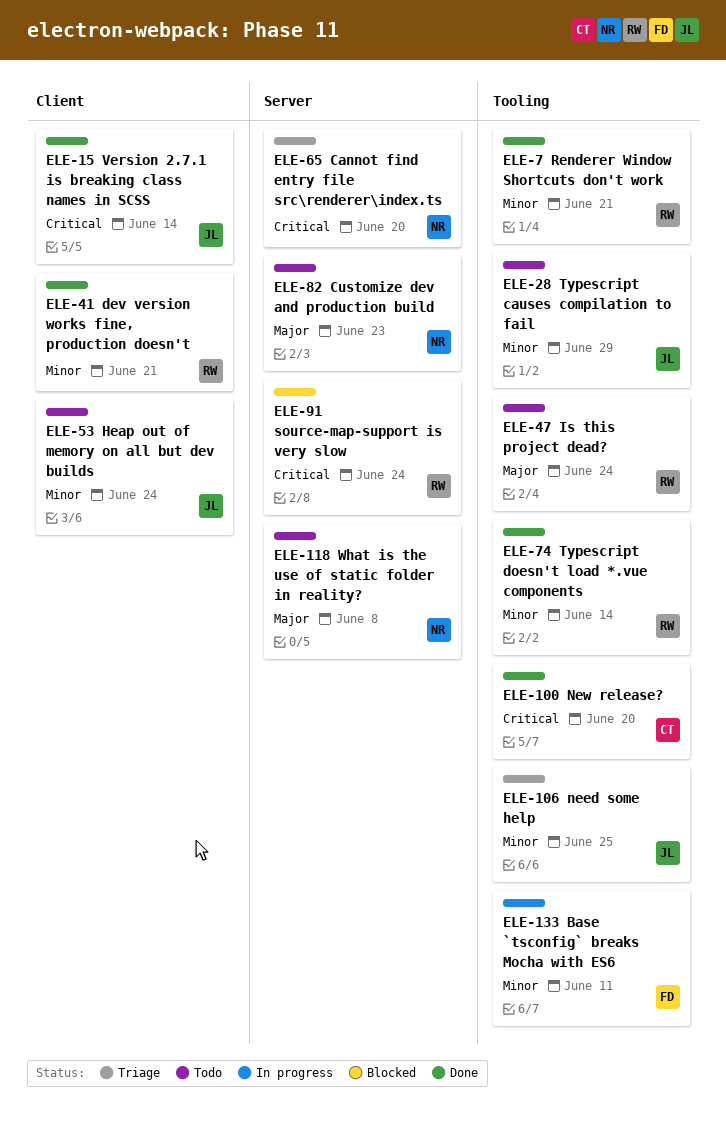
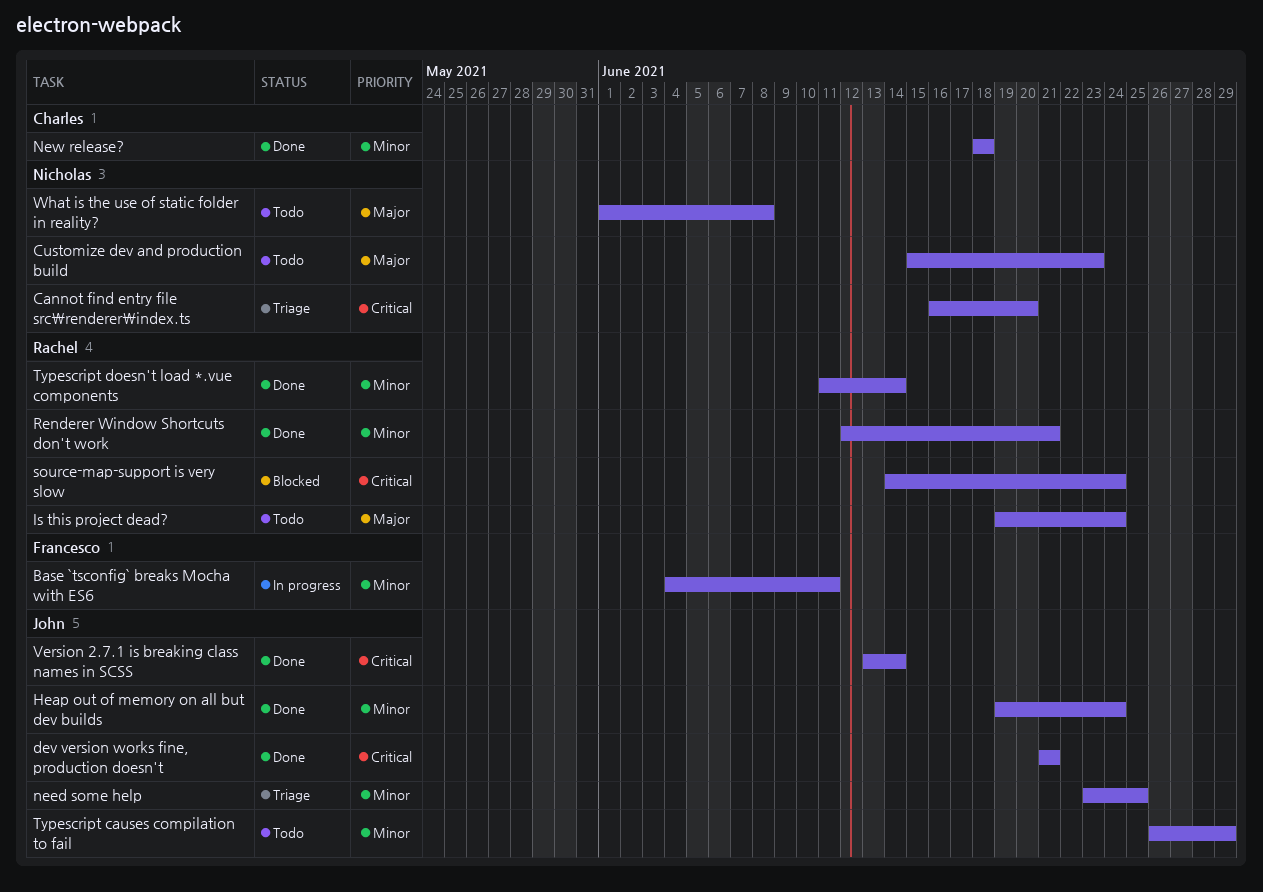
dev version works fine, production doesn't, owner: Rachel -> John
dev version works fine, production doesn't, priority: Minor -> Critical
Heap out of memory on all but dev builds, status: Todo -> Done
New release?, priority: Critical -> Minor
New release?, due: Jun 20 -> Jun 18

